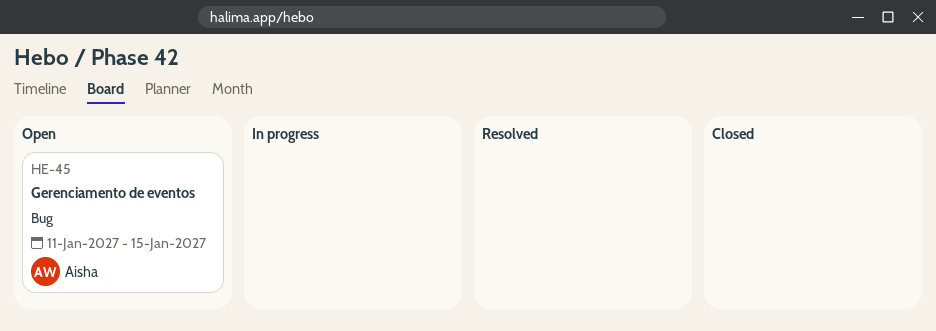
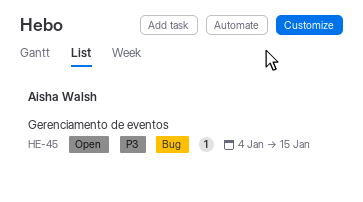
HE-45, start: Jan 11 -> Jan 4

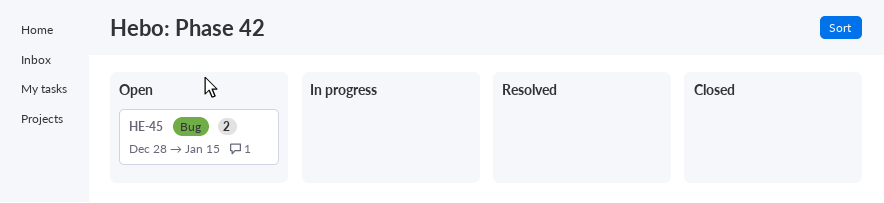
HE-45, estimate: 1 -> 2
HE-45, start: Jan 4 -> Dec 28

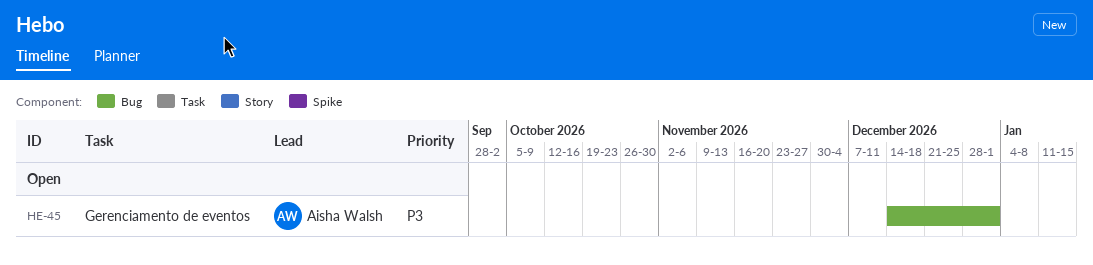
HE-45, start: Dec 28 -> Dec 14
HE-45, due: Jan 15 -> Jan 1

